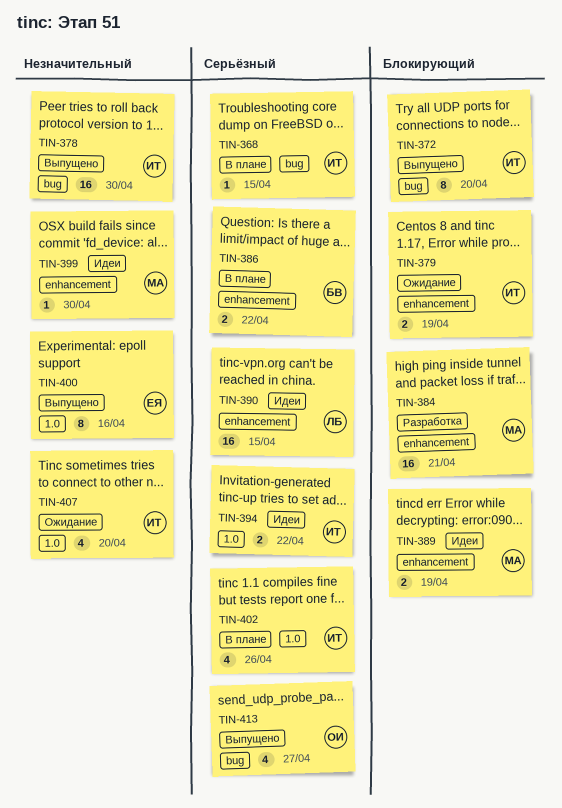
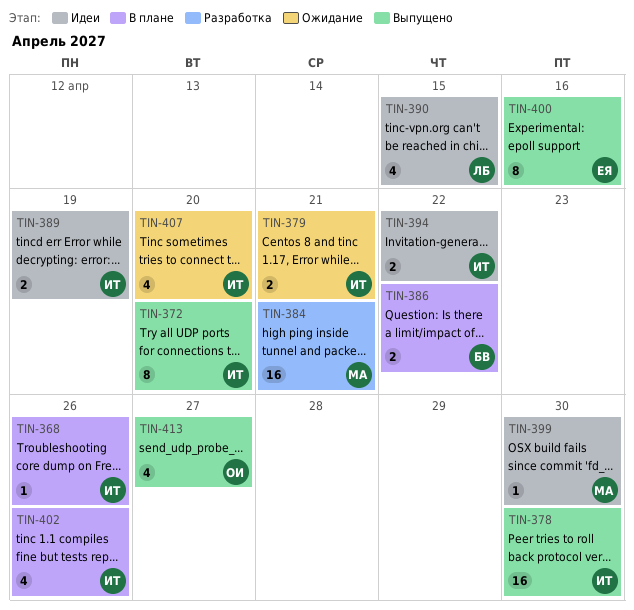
TIN-368, due: Apr 15 -> Apr 26
TIN-379, due: Apr 19 -> Apr 21
TIN-389, owner: МА -> ИТ
TIN-390, estimate: 16 -> 4

